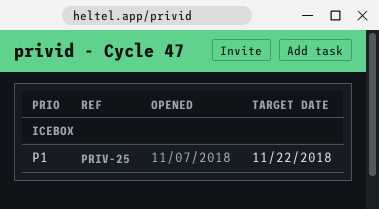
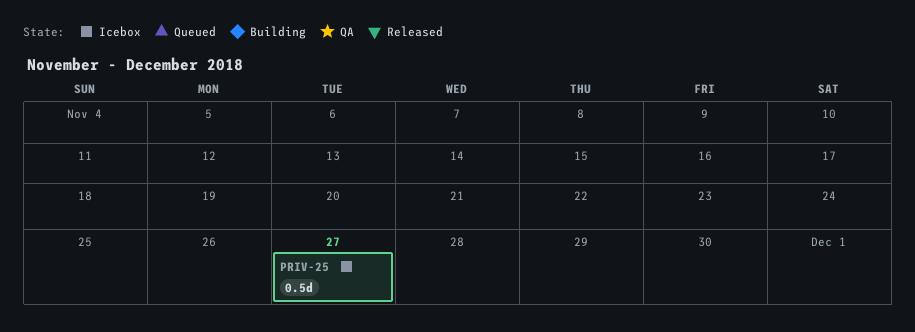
PRIV-25, due: Nov 22 -> Nov 27

